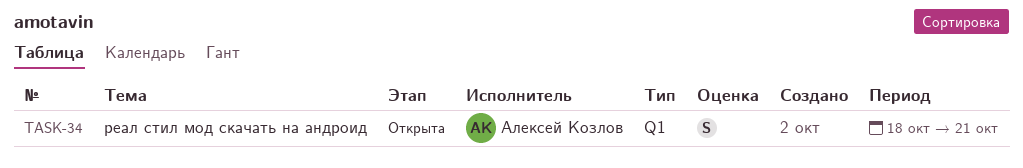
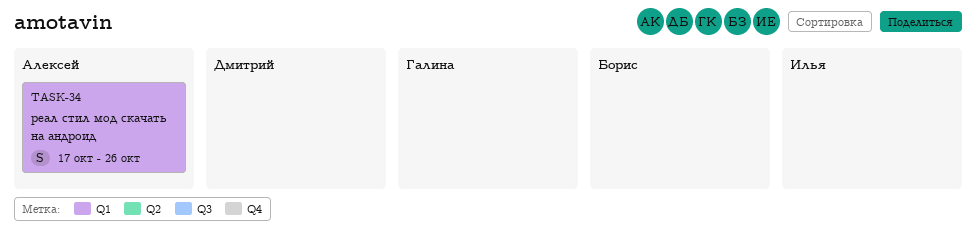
TASK-34, start: Oct 18 -> Oct 17
TASK-34, due: Oct 21 -> Oct 26

